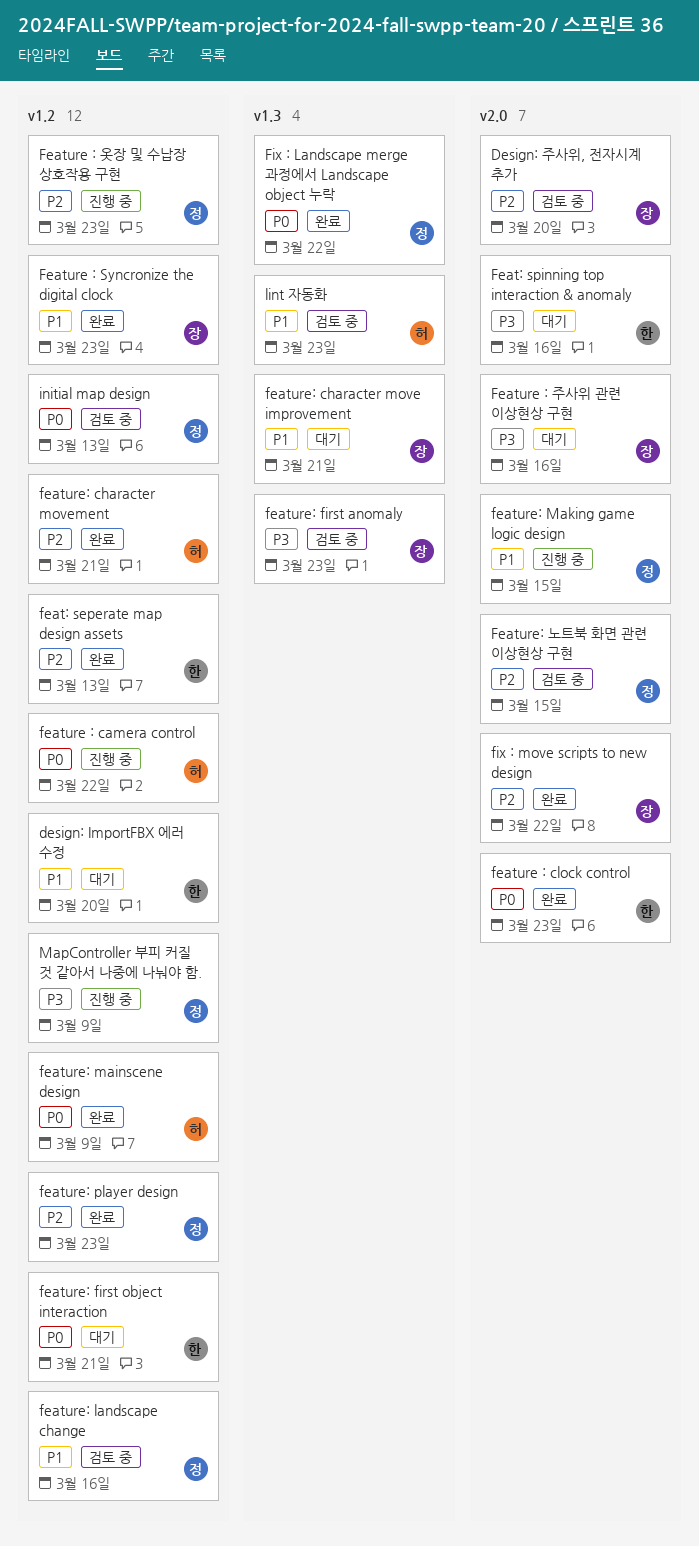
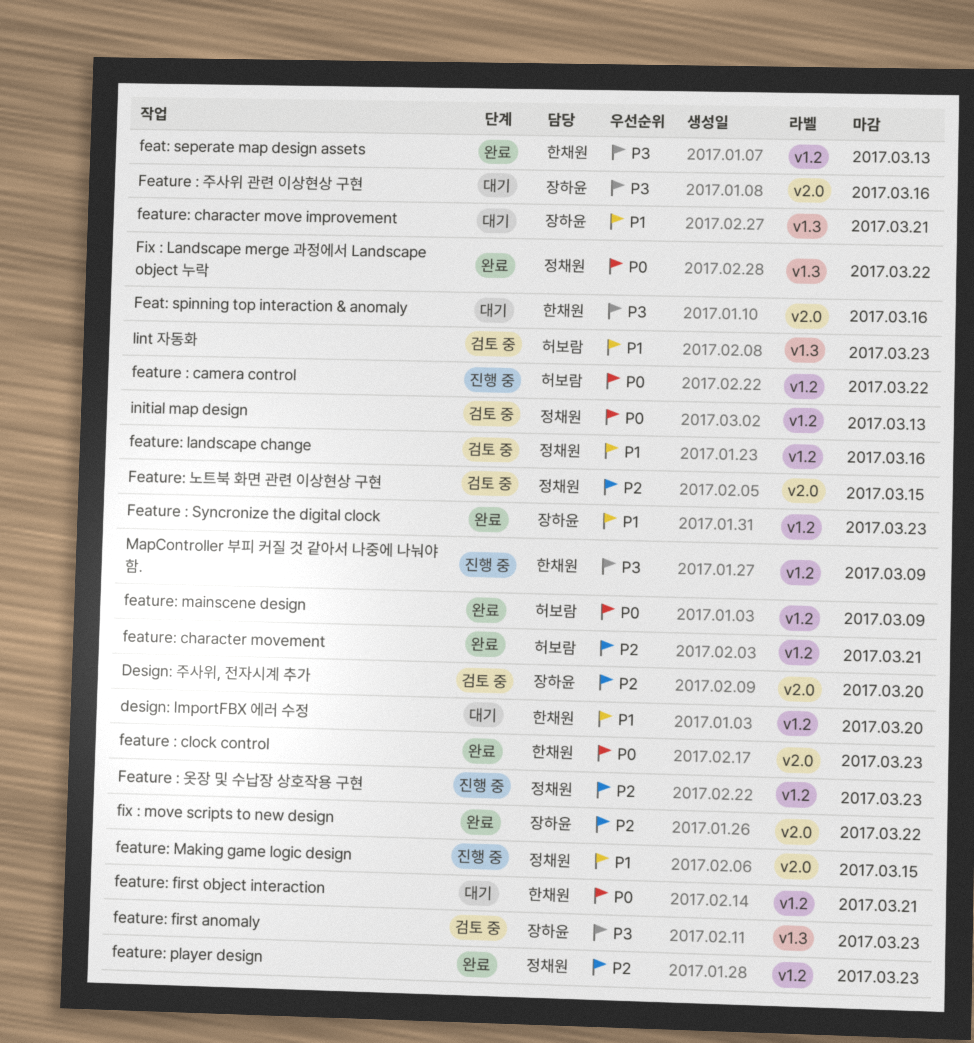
feat: seperate map design assets, priority: P2 -> P3
MapController 부피 커질 것 같아서 나중에 나눠야 함., owner: 정채원 -> 한채원

